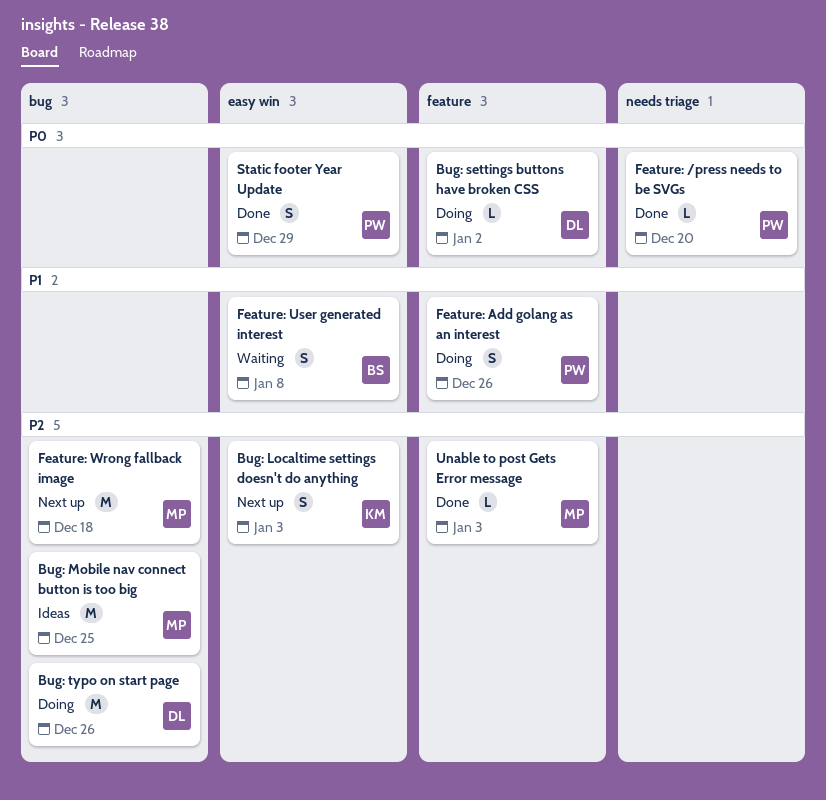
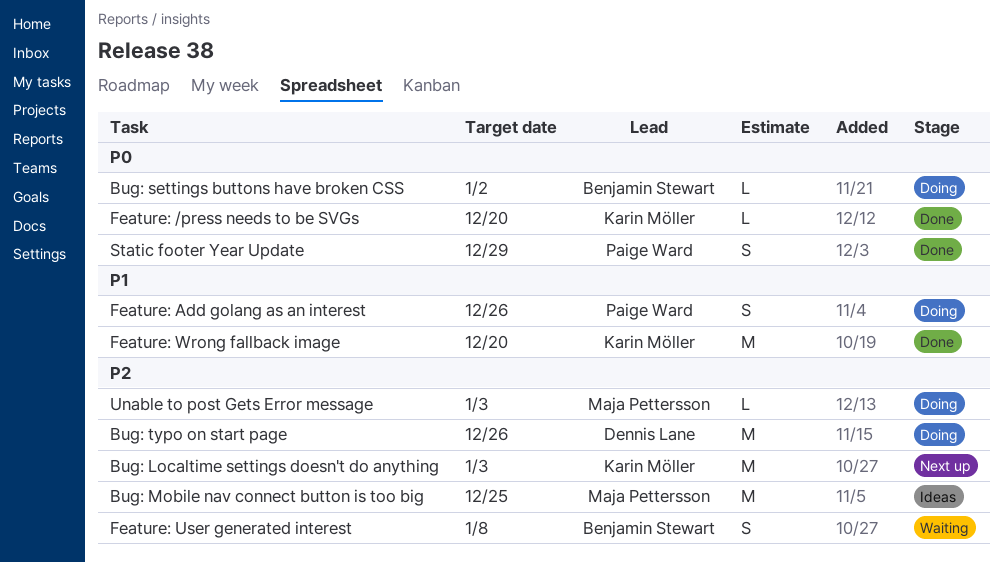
Bug: Localtime settings doesn't do anything, estimate: S -> M
Bug: settings buttons have broken CSS, owner: Dennis Lane -> Benjamin Stewart
Feature: /press needs to be SVGs, owner: Paige Ward -> Karin Möller
Feature: User generated interest, priority: P1 -> P2
Feature: Wrong fallback image, status: Next up -> Done
Feature: Wrong fallback image, owner: Maja Pettersson -> Karin Möller
Feature: Wrong fallback image, priority: P2 -> P1
Feature: Wrong fallback image, due: Dec 18 -> Dec 20
Unable to post Gets Error message, status: Done -> Doing

